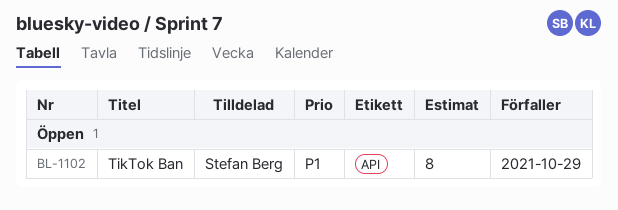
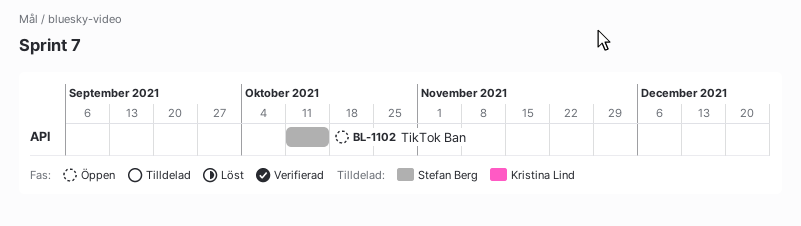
BL-1102, due: Oct 29 -> Oct 15

